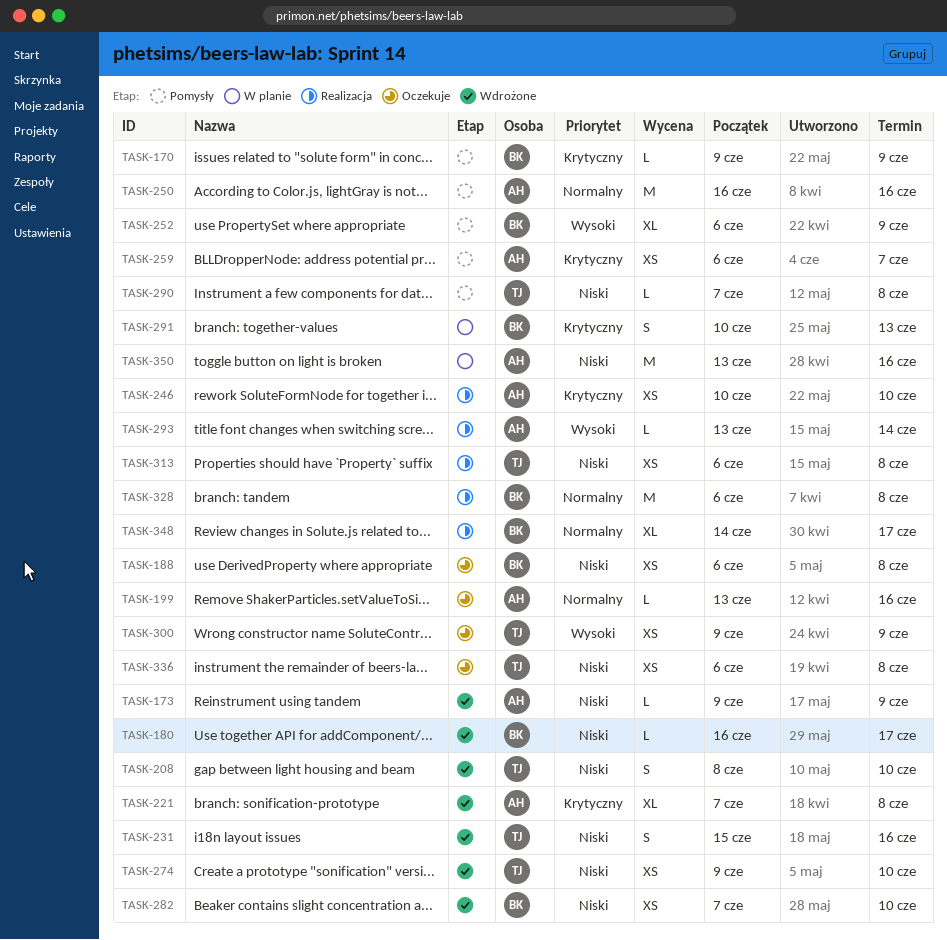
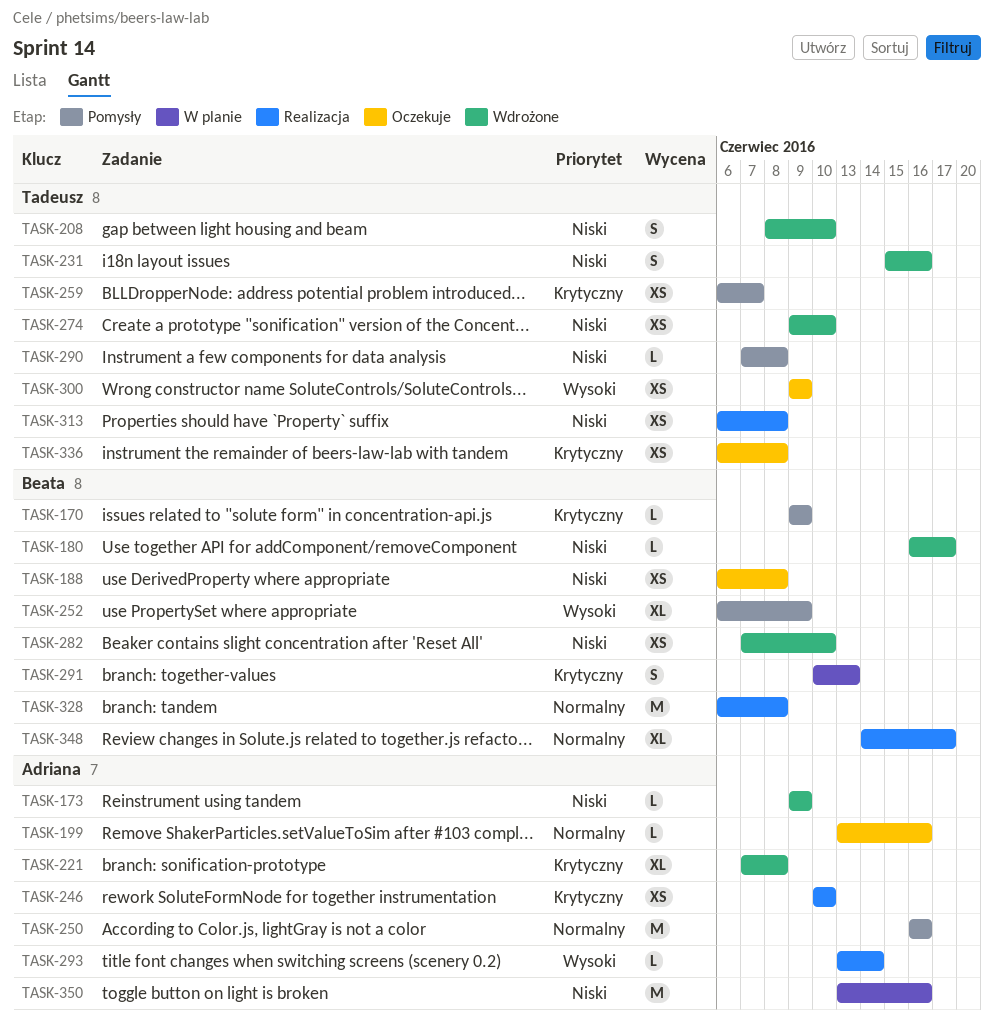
TASK-259, owner: Adriana -> Tadeusz
TASK-336, priority: Niski -> Krytyczny

